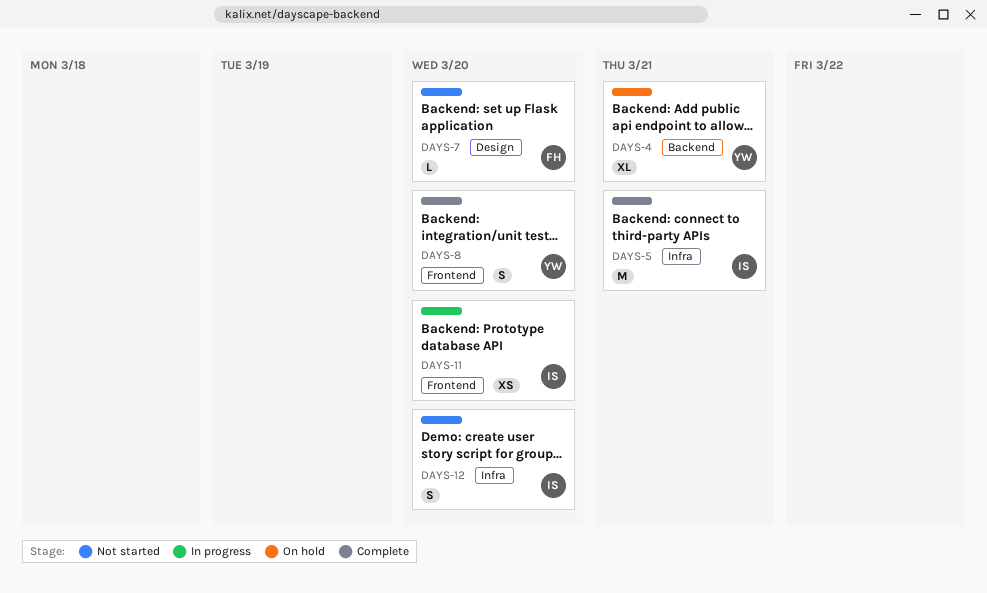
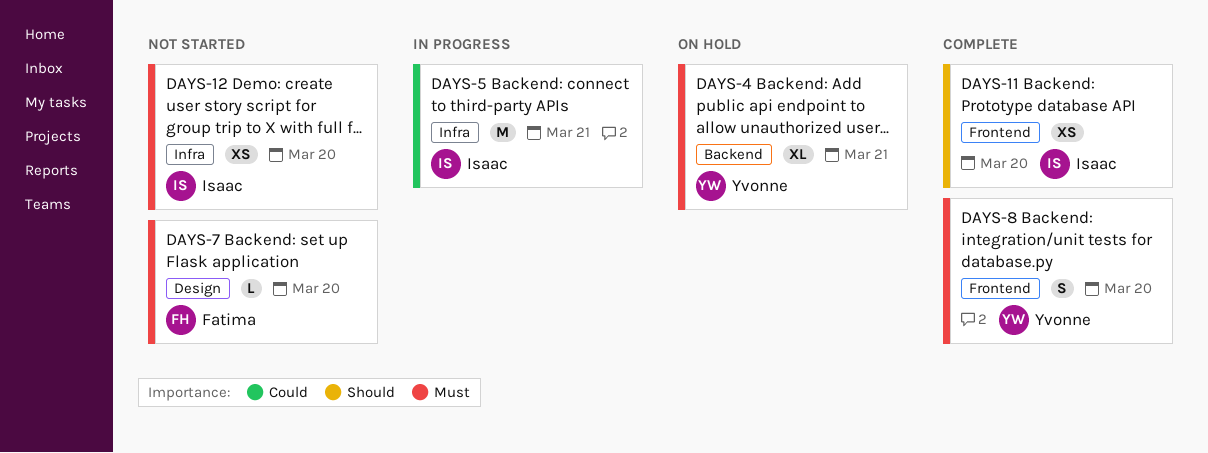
DAYS-5, status: Complete -> In progress
DAYS-11, status: In progress -> Complete
DAYS-12, estimate: S -> XS

